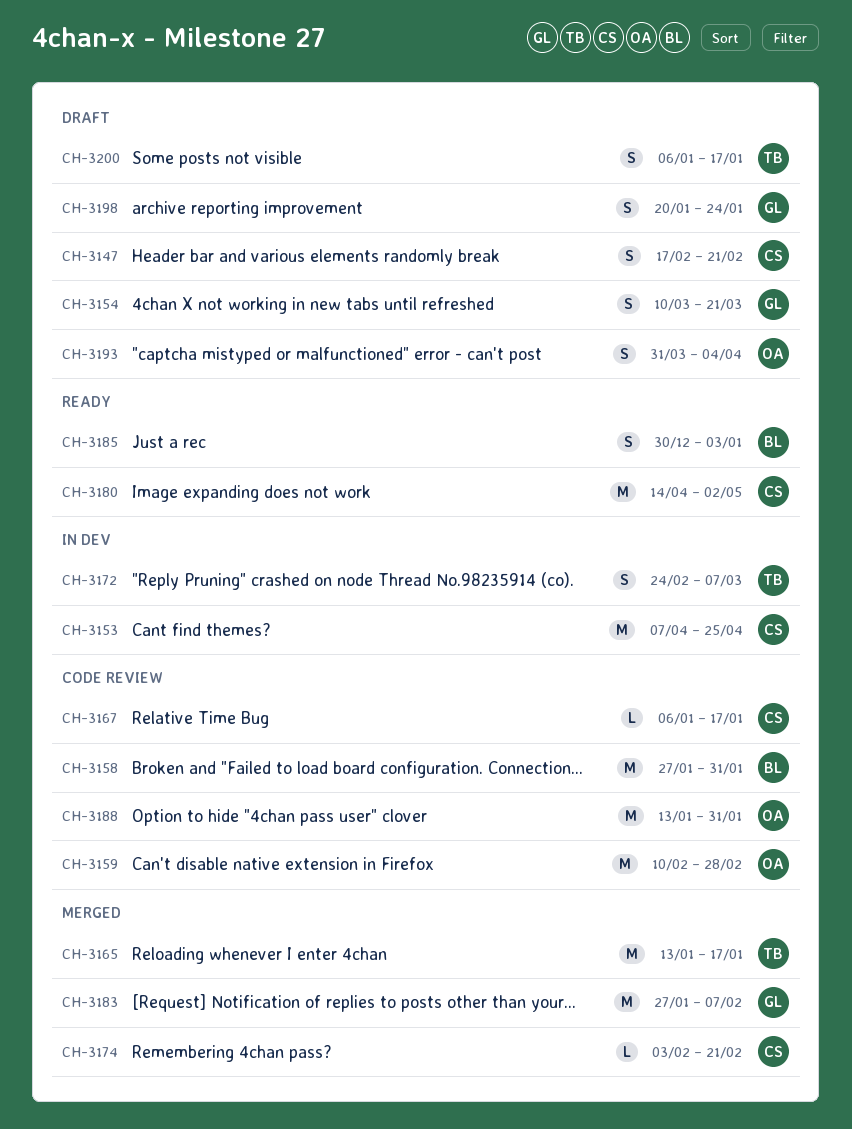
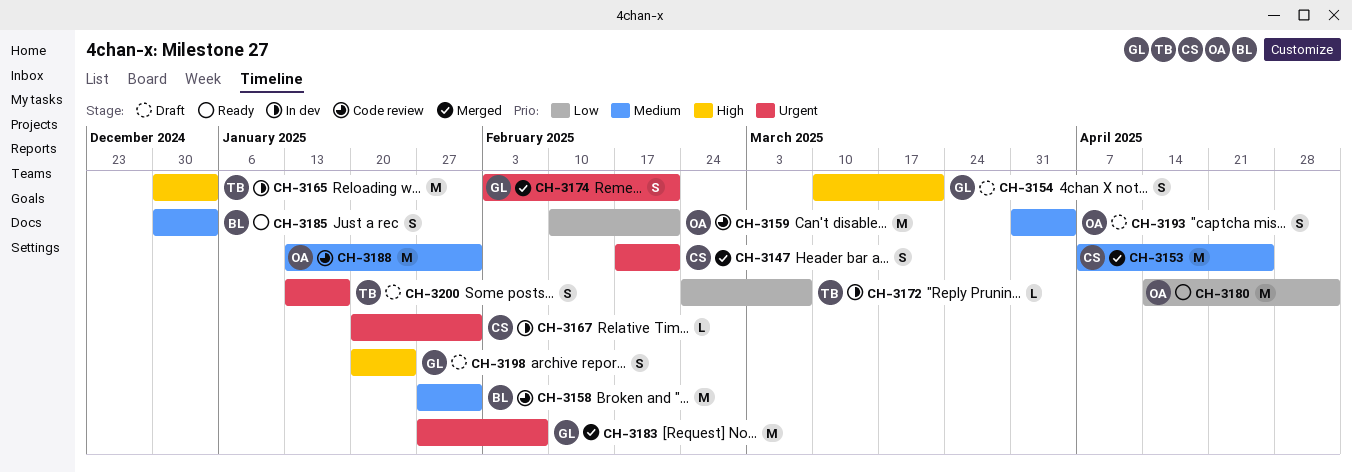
CH-3147, status: Draft -> Merged
CH-3153, status: In dev -> Merged
CH-3159, due: Feb 28 -> Feb 21
CH-3165, status: Merged -> In dev
CH-3165, start: Jan 13 -> Dec 30
CH-3165, due: Jan 17 -> Jan 3
CH-3167, status: Code review -> In dev
CH-3167, start: Jan 6 -> Jan 20
CH-3167, due: Jan 17 -> Jan 31
CH-3172, estimate: S -> L
CH-3174, owner: CS -> GL
CH-3174, estimate: L -> S
CH-3180, owner: CS -> OA
CH-3200, start: Jan 6 -> Jan 13

